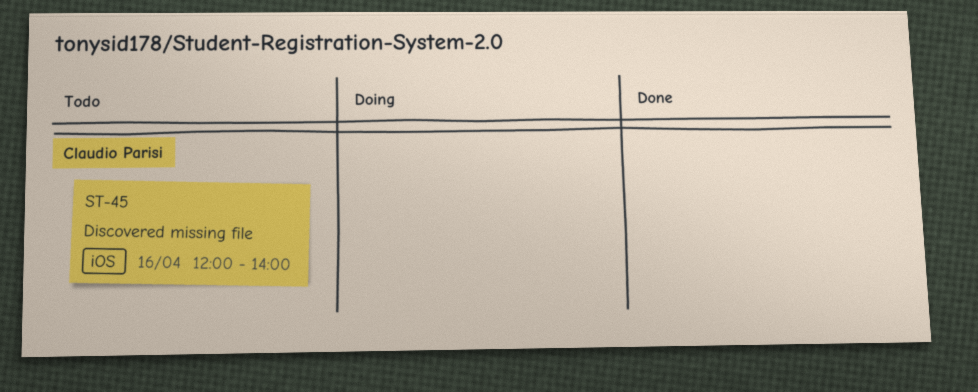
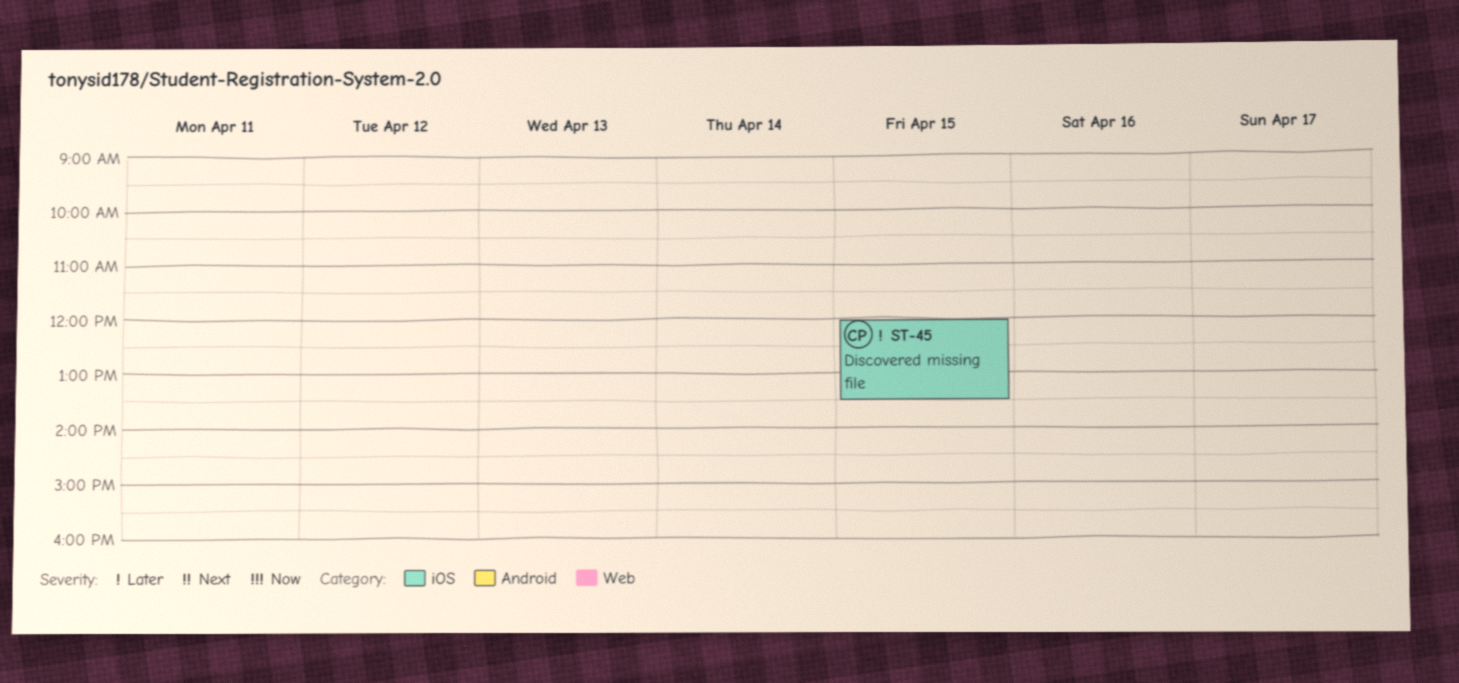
ST-45, day: Apr 16 -> Apr 15
ST-45, ends: 14:00 -> 13:30

